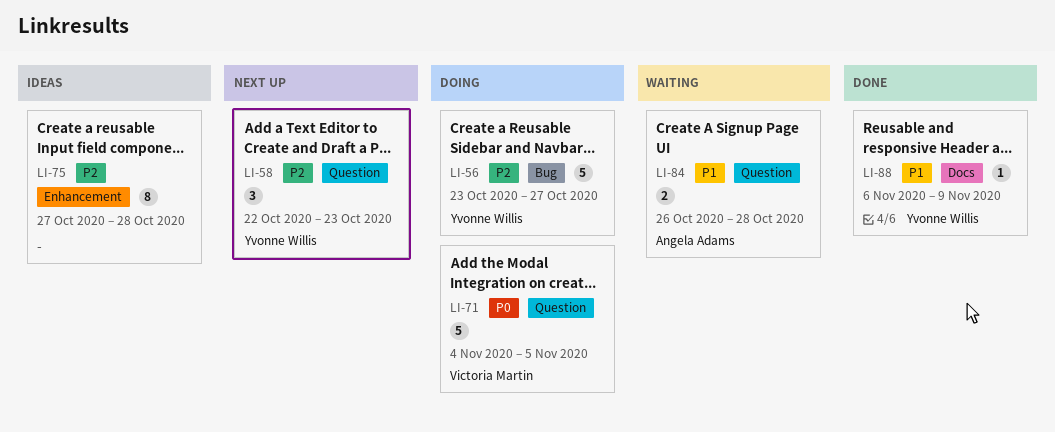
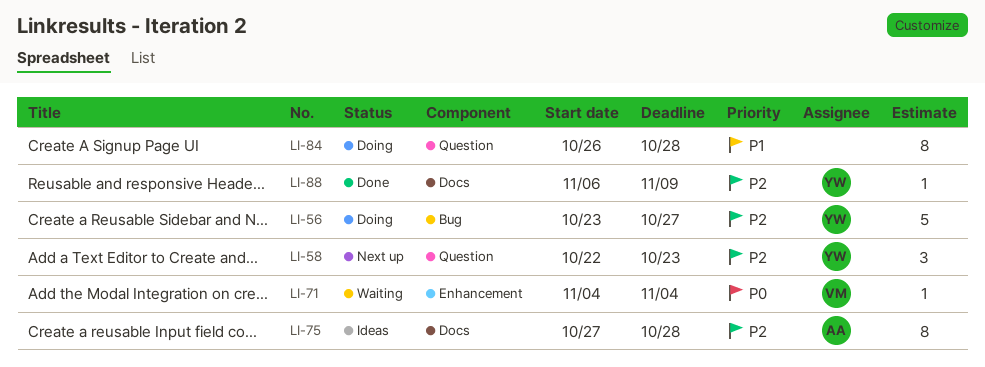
LI-71, status: Doing -> Waiting
LI-71, label: Question -> Enhancement
LI-71, estimate: 5 -> 1
LI-71, due: Nov 5 -> Nov 4
LI-75, owner: none -> Angela Adams
LI-75, label: Enhancement -> Docs
LI-84, status: Waiting -> Doing
LI-84, owner: Angela Adams -> none
LI-84, estimate: 2 -> 8
LI-88, priority: P1 -> P2

